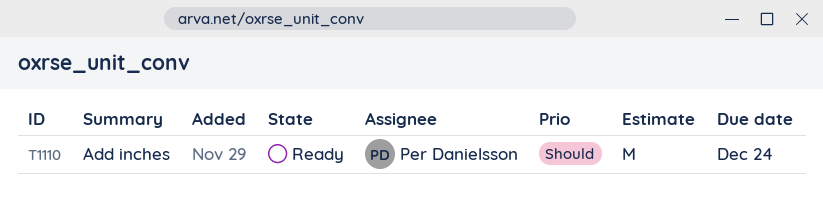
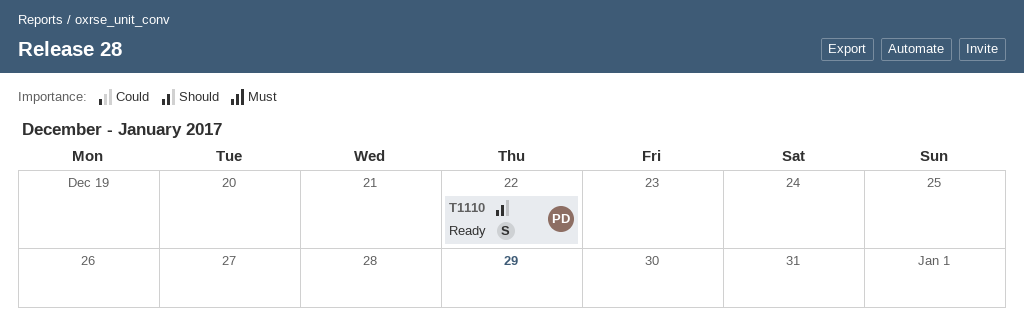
T1110, estimate: M -> S
T1110, due: Dec 24 -> Dec 22

